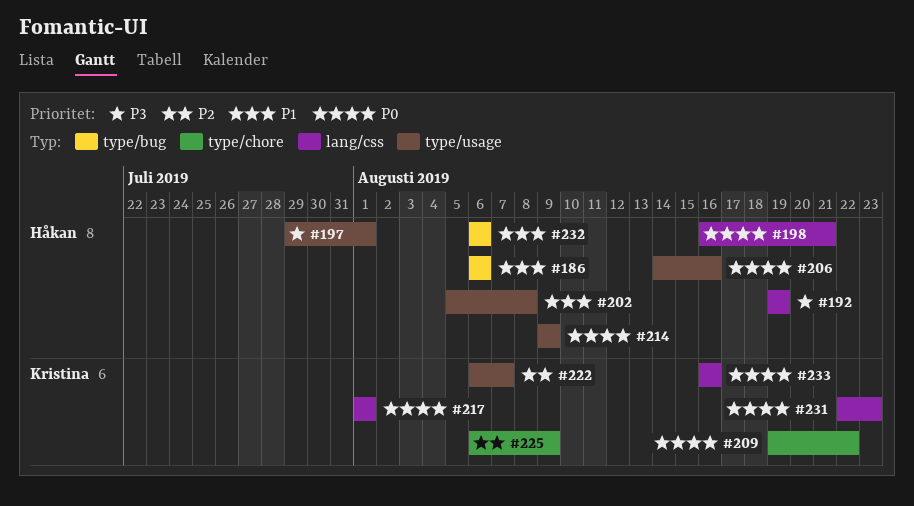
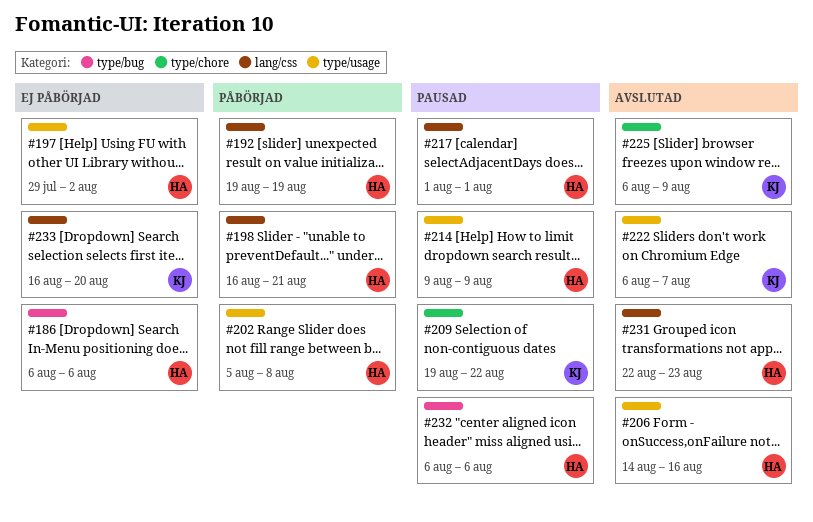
#197, due: Aug 1 -> Aug 2
#217, owner: Kristina -> Håkan
#231, owner: Kristina -> Håkan
#233, due: Aug 16 -> Aug 20

